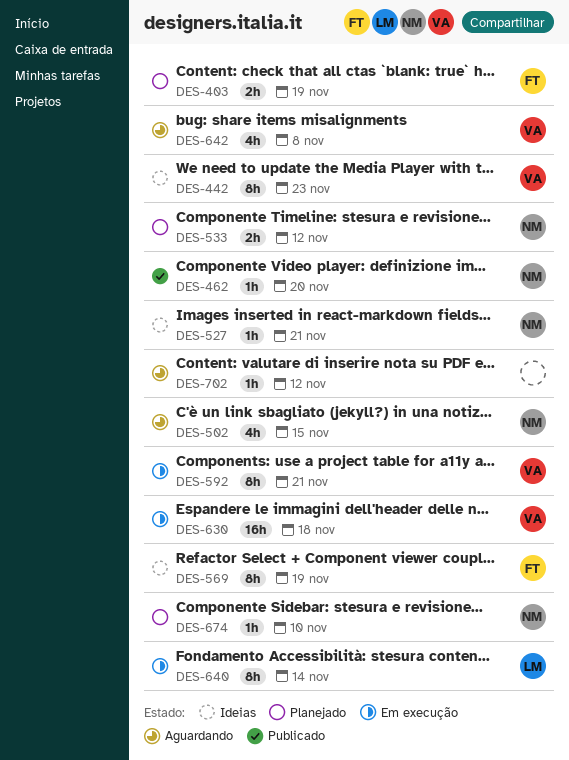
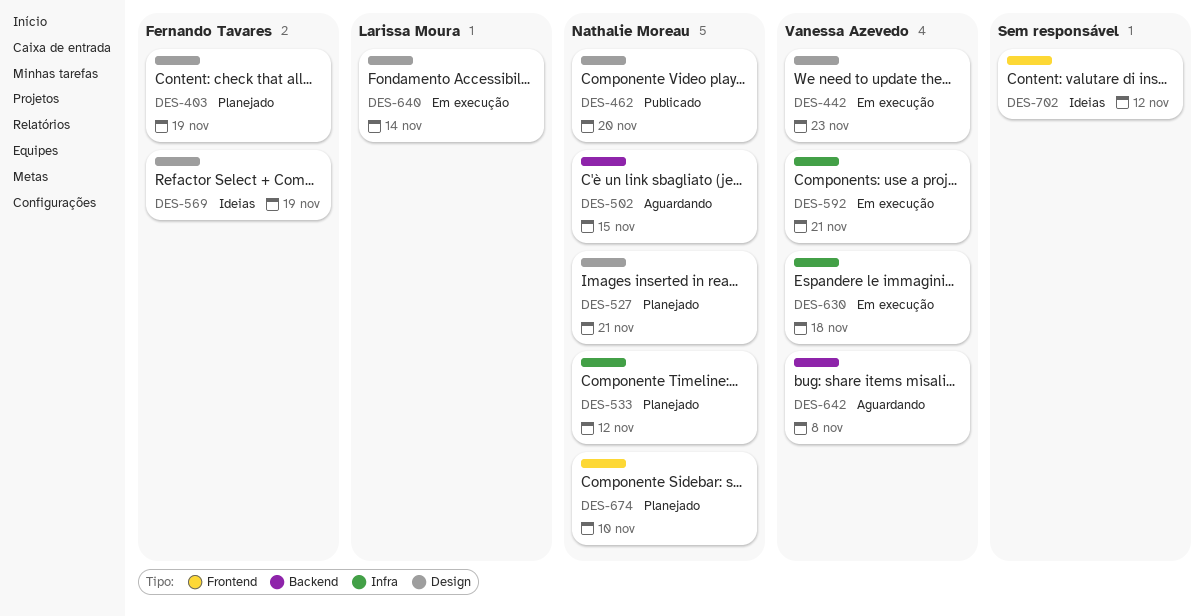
DES-442, status: Ideias -> Em execução
DES-527, status: Ideias -> Planejado
DES-702, status: Aguardando -> Ideias

